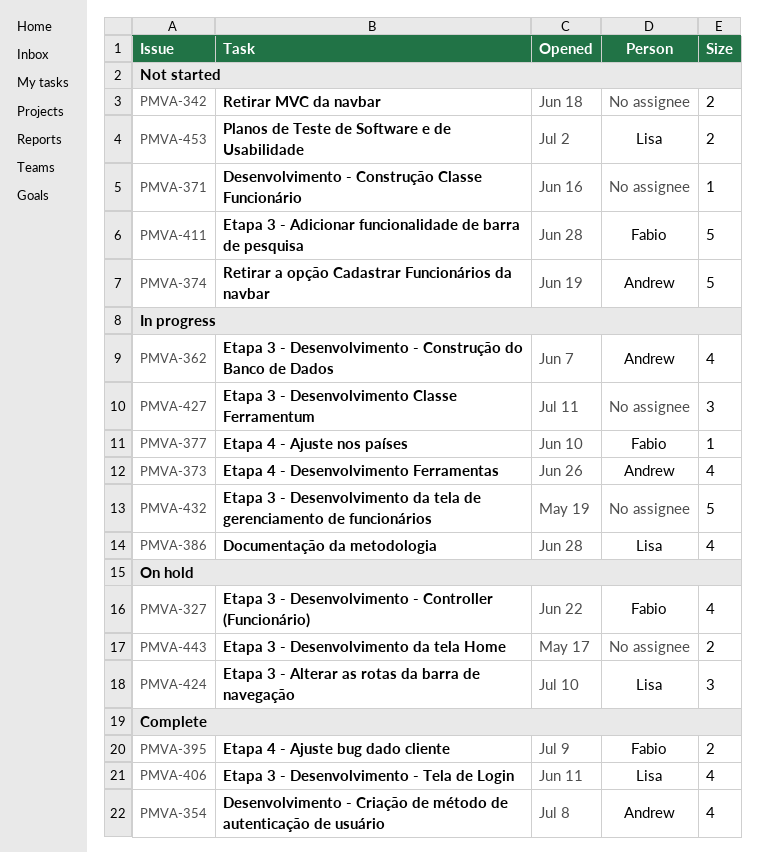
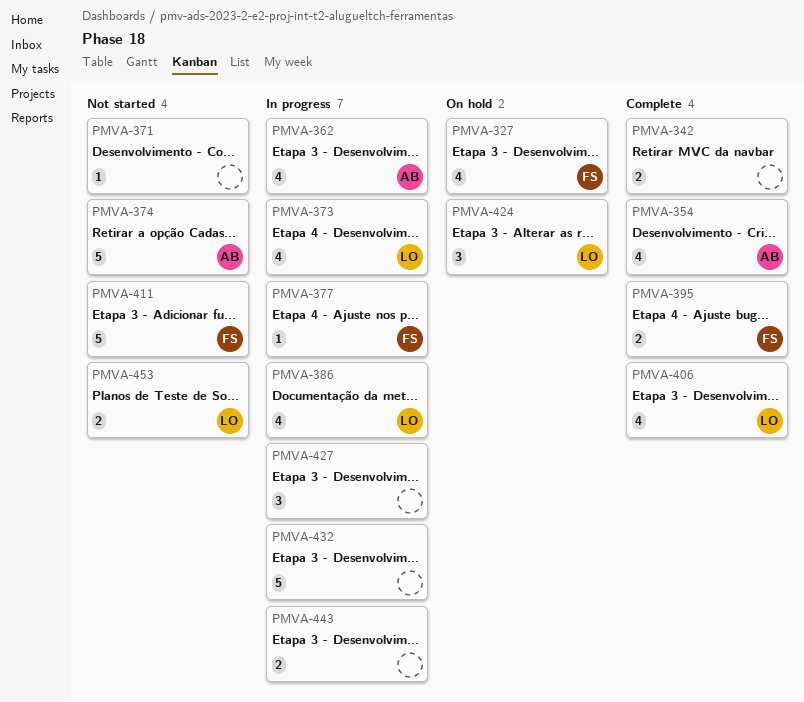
PMVA-342, status: Not started -> Complete
PMVA-373, owner: Andrew -> Lisa
PMVA-443, status: On hold -> In progress

